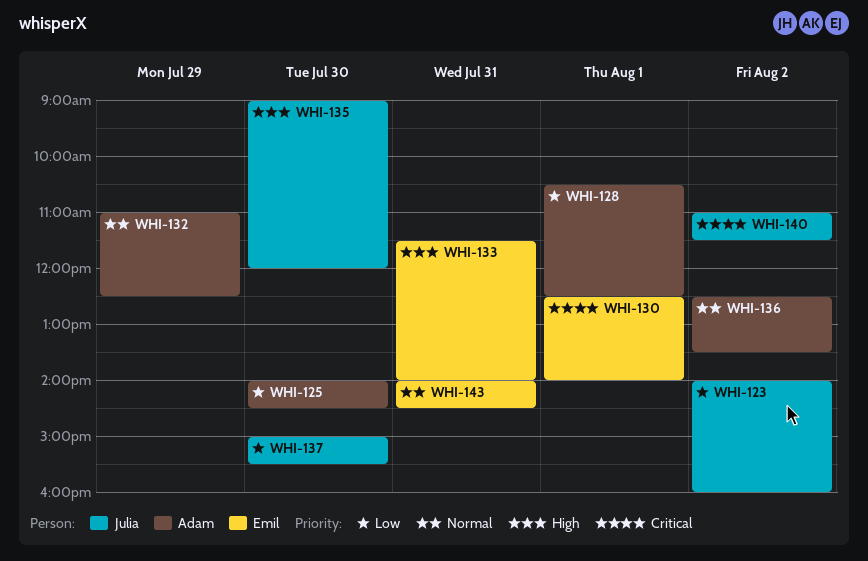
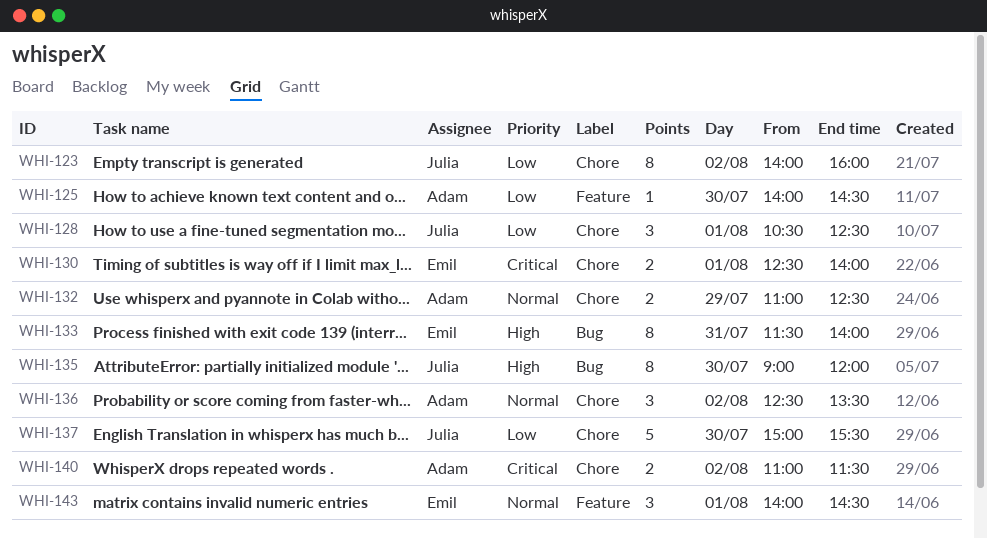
WHI-128, owner: Adam -> Julia
WHI-140, owner: Julia -> Adam
WHI-143, day: Jul 31 -> Aug 1

